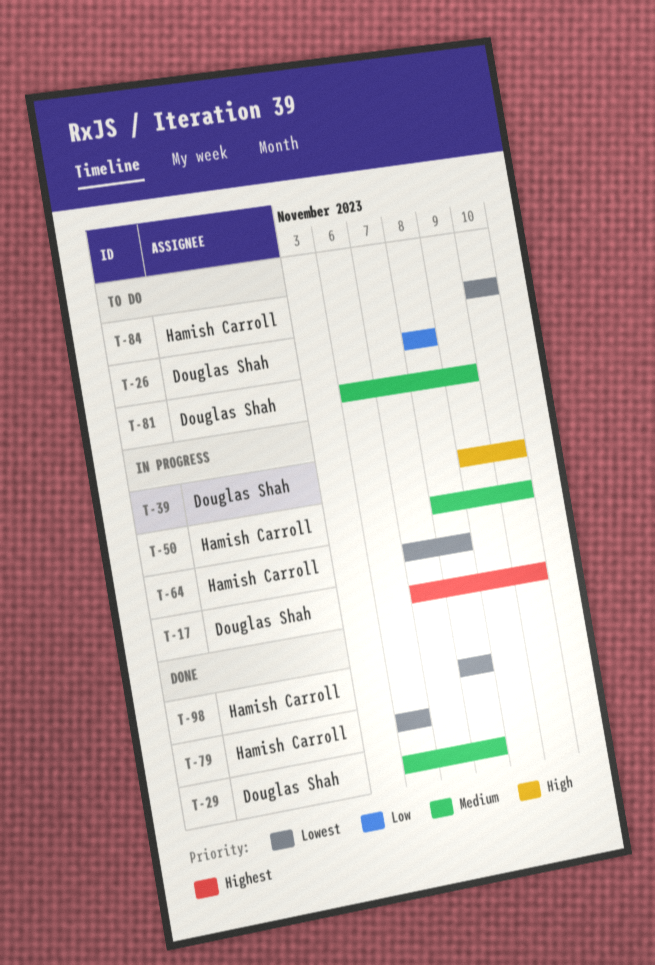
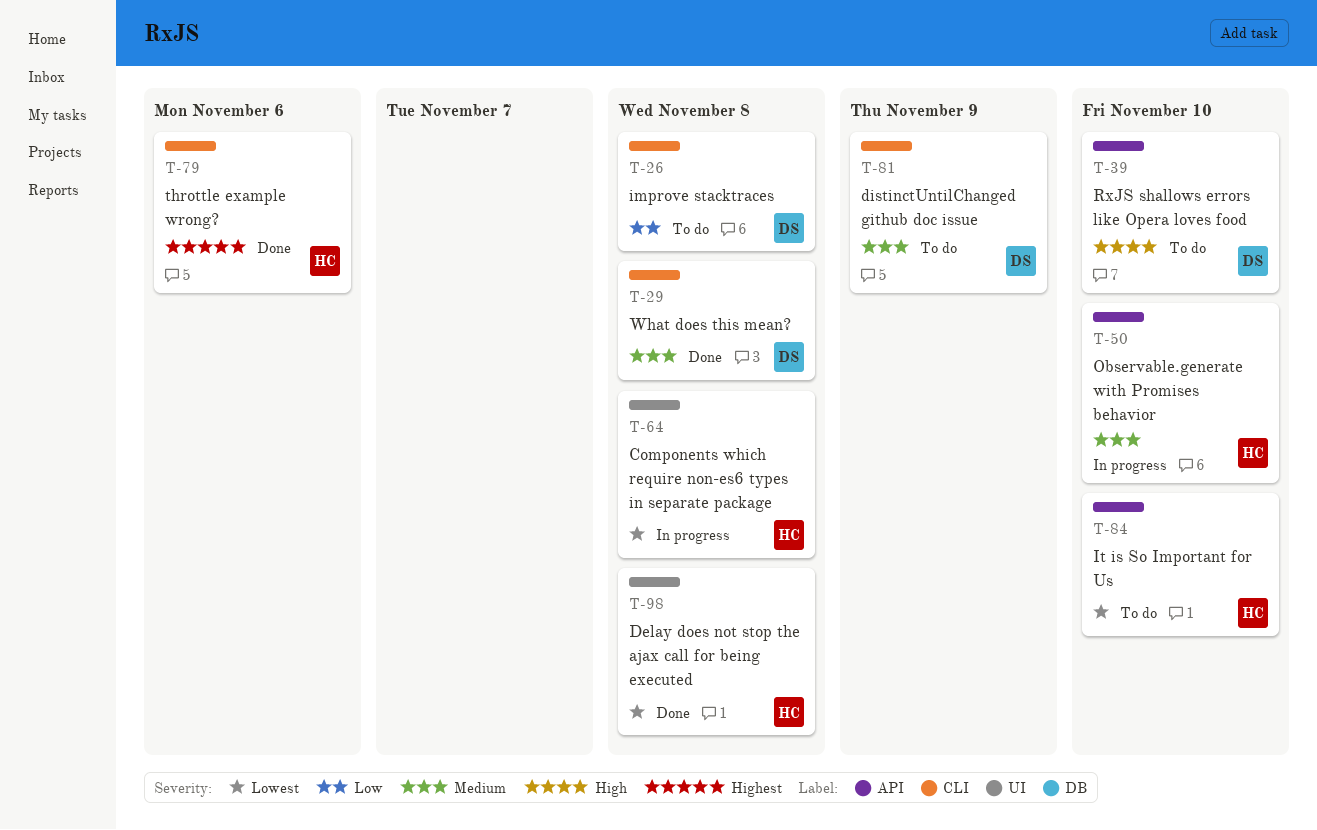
T-17: present -> none
T-39, status: In progress -> To do
T-79, priority: Lowest -> Highest

